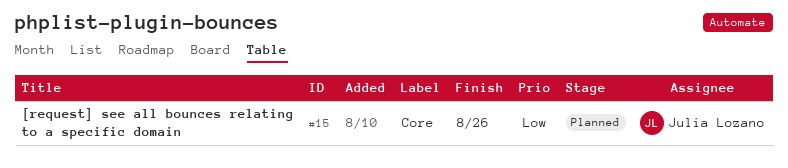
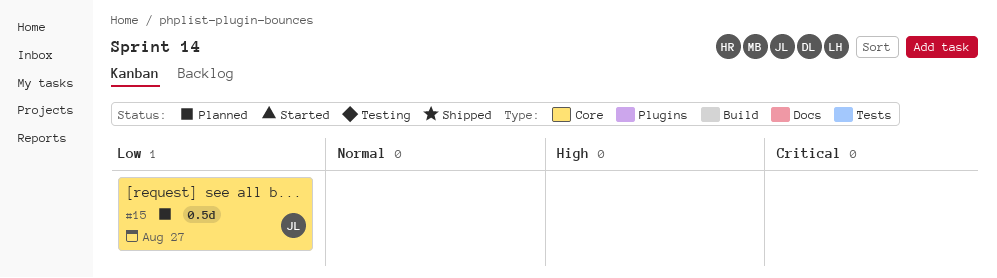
#15, due: Aug 26 -> Aug 27

